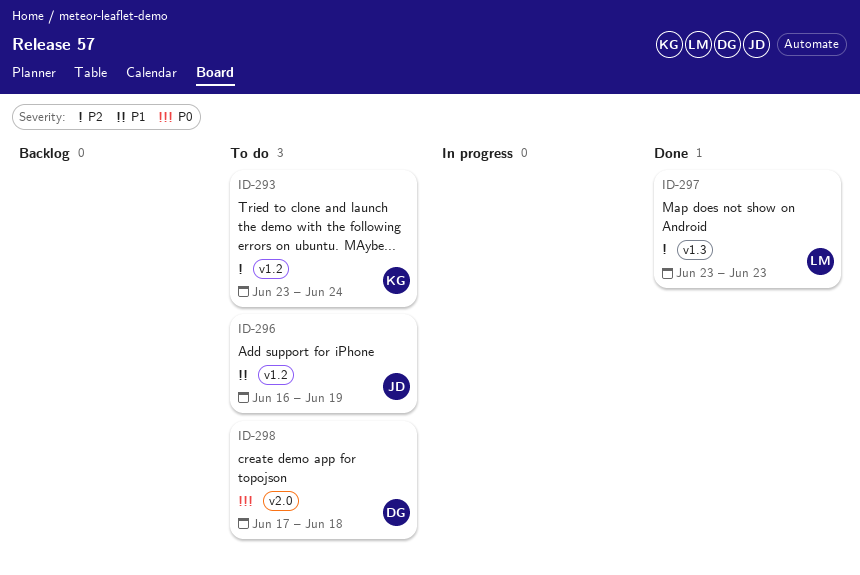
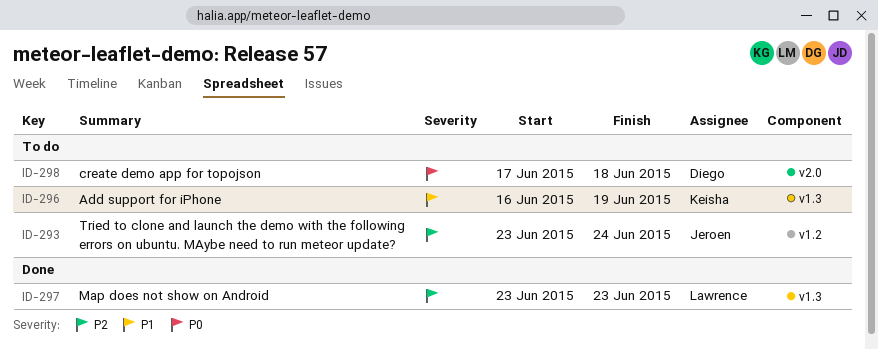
ID-293, owner: Keisha -> Jeroen
ID-296, owner: Jeroen -> Keisha
ID-296, label: v1.2 -> v1.3

